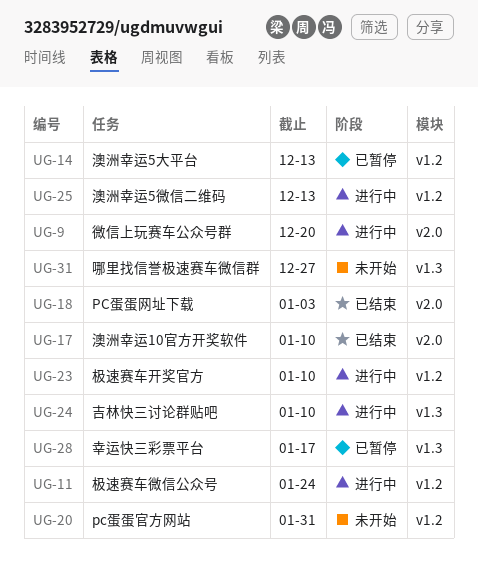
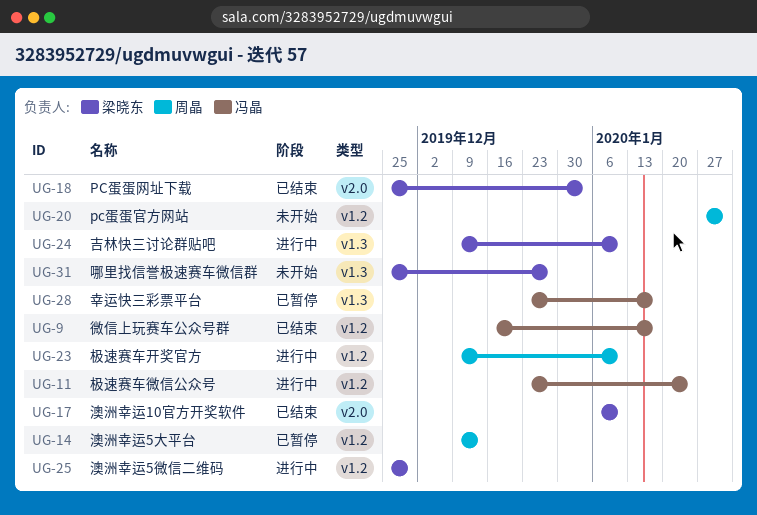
UG-9, status: 进行中 -> 已结束
UG-9, label: v2.0 -> v1.2
UG-9, due: Dec 20 -> Jan 17
UG-25, due: Dec 13 -> Nov 29

